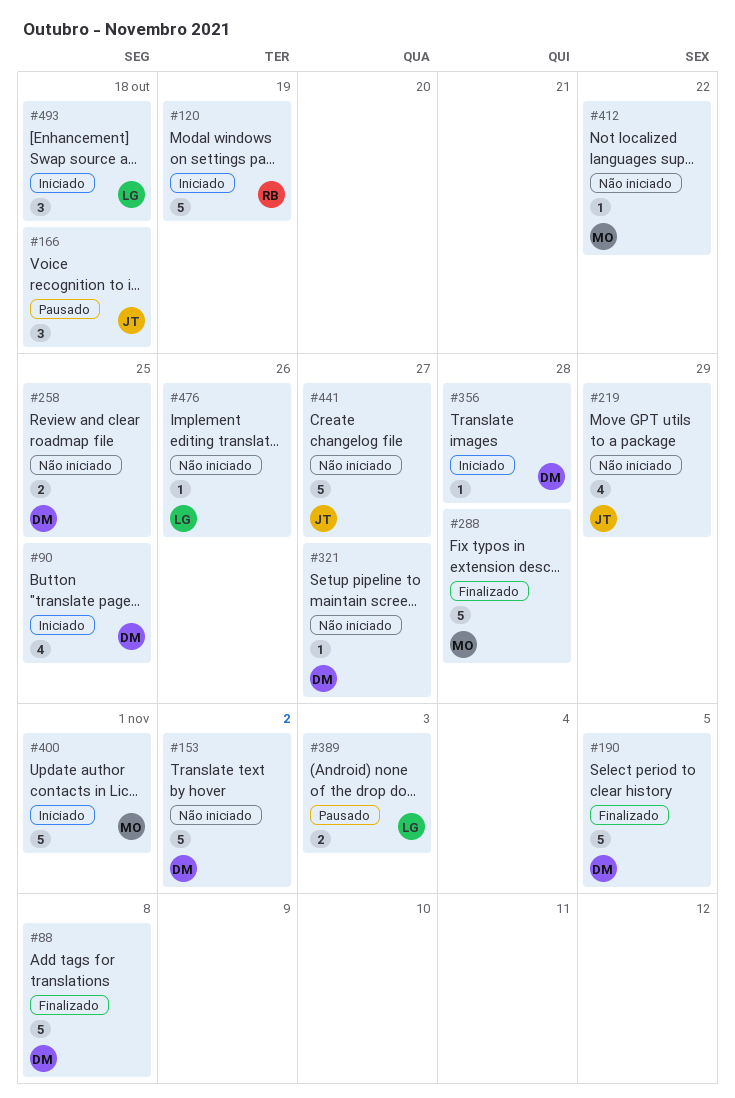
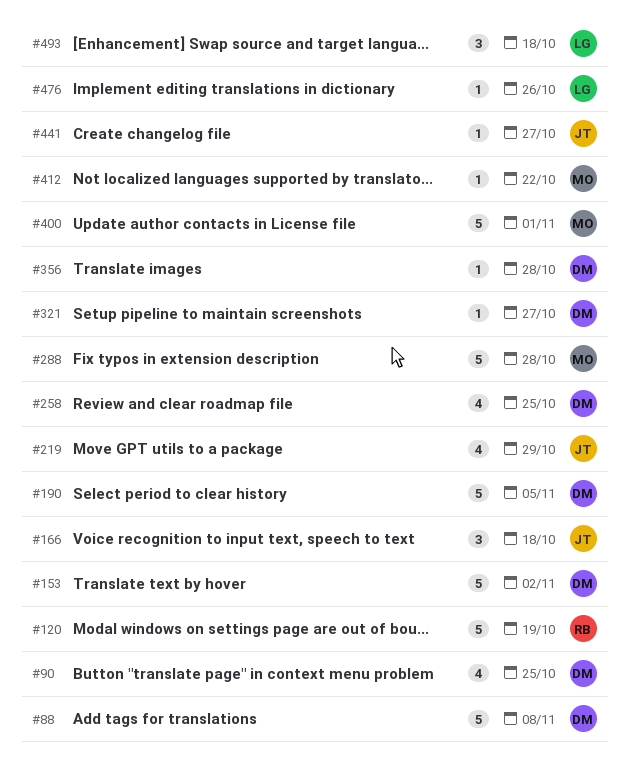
#258, estimate: 2 -> 4
#389: present -> none
#441, estimate: 5 -> 1

